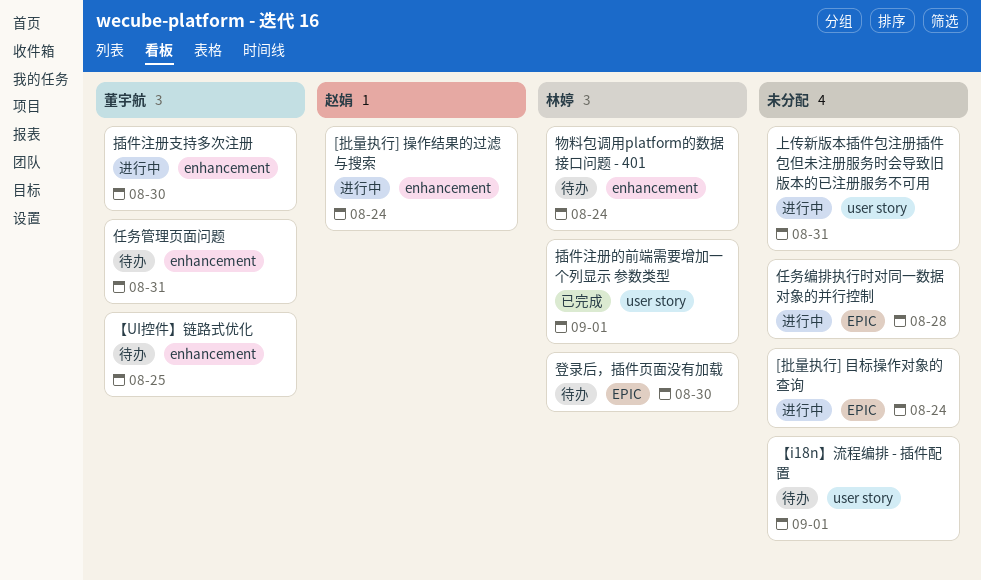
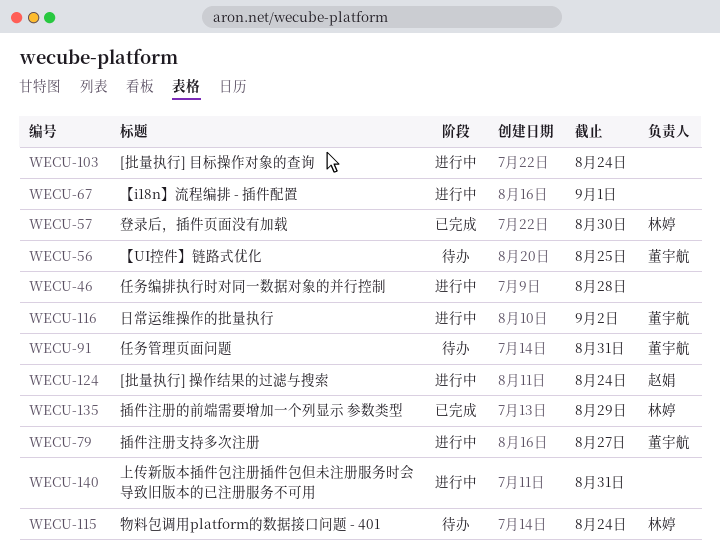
【i18n】流程编排 - 插件配置, status: 待办 -> 进行中
插件注册支持多次注册, due: Aug 30 -> Aug 27
插件注册的前端需要增加一个列显示 参数类型, due: Sep 1 -> Aug 29
日常运维操作的批量执行: none -> present
登录后，插件页面没有加载, status: 待办 -> 已完成

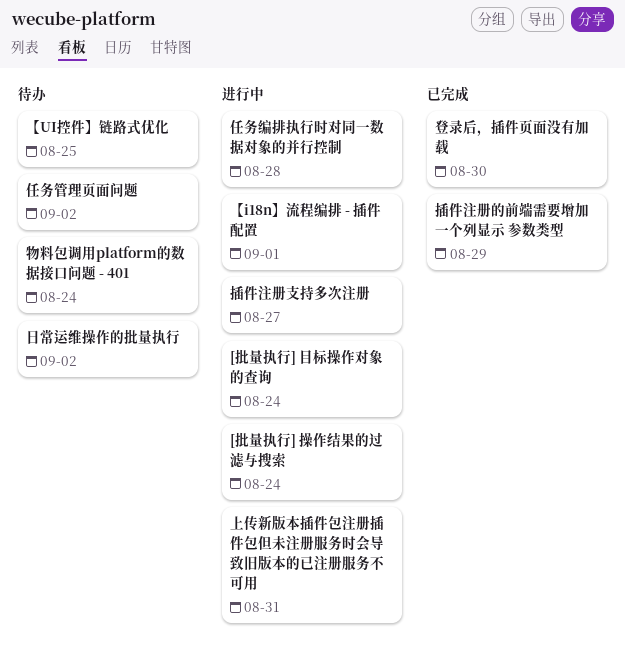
任务管理页面问题, due: Aug 31 -> Sep 2
日常运维操作的批量执行, status: 进行中 -> 待办

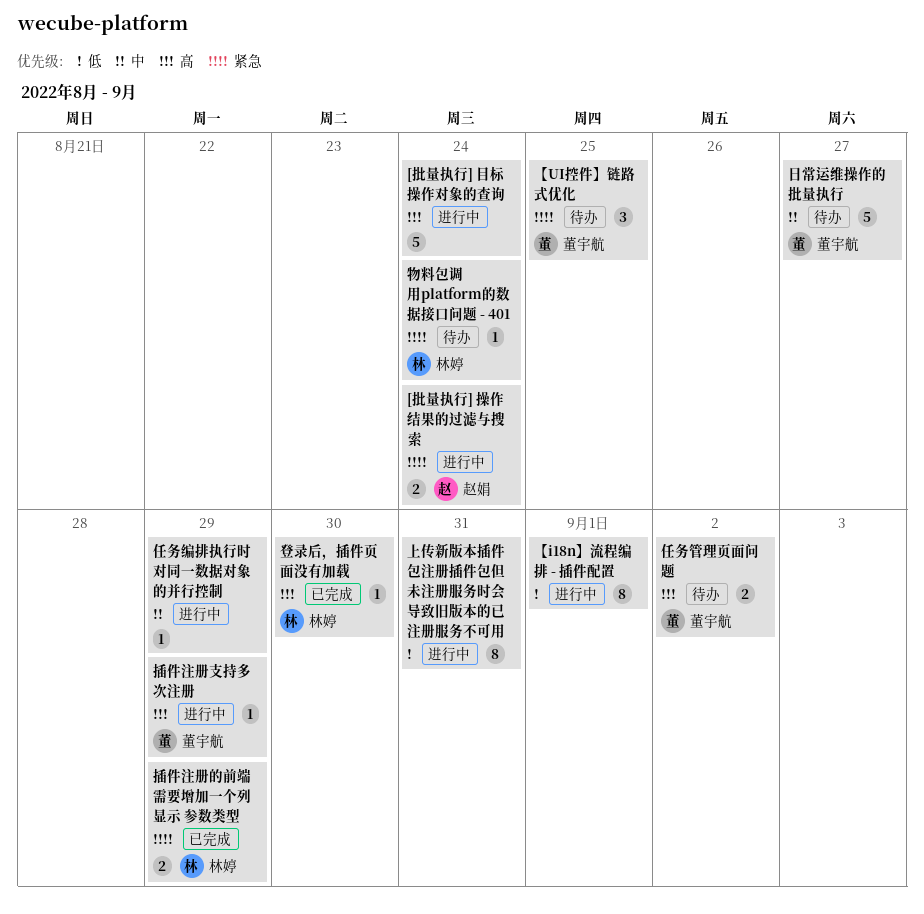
任务编排执行时对同一数据对象的并行控制, due: Aug 28 -> Aug 29
插件注册支持多次注册, due: Aug 27 -> Aug 29
日常运维操作的批量执行, due: Sep 2 -> Aug 27

